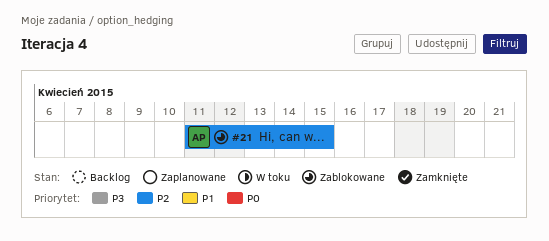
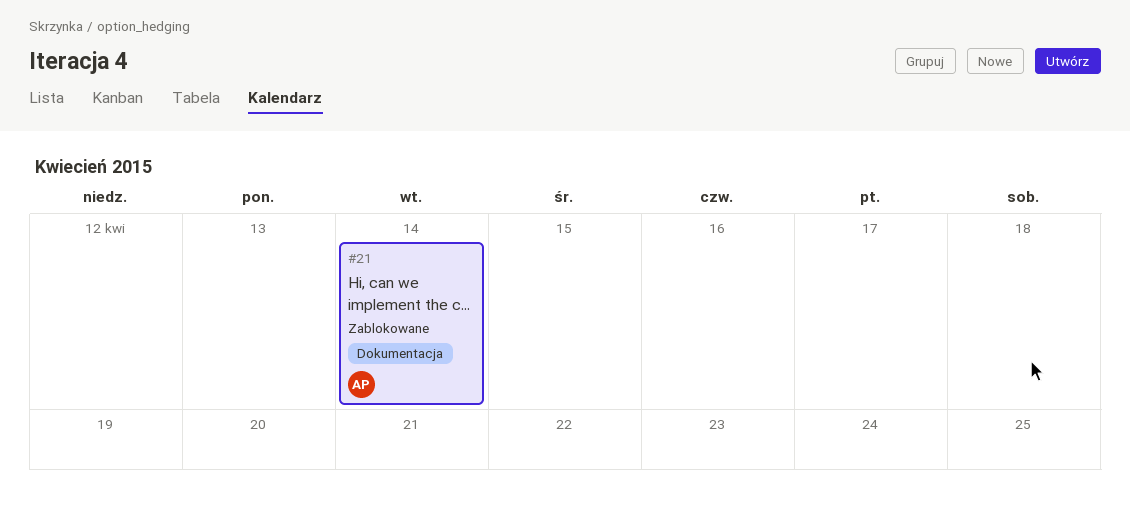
#21, due: Apr 15 -> Apr 14

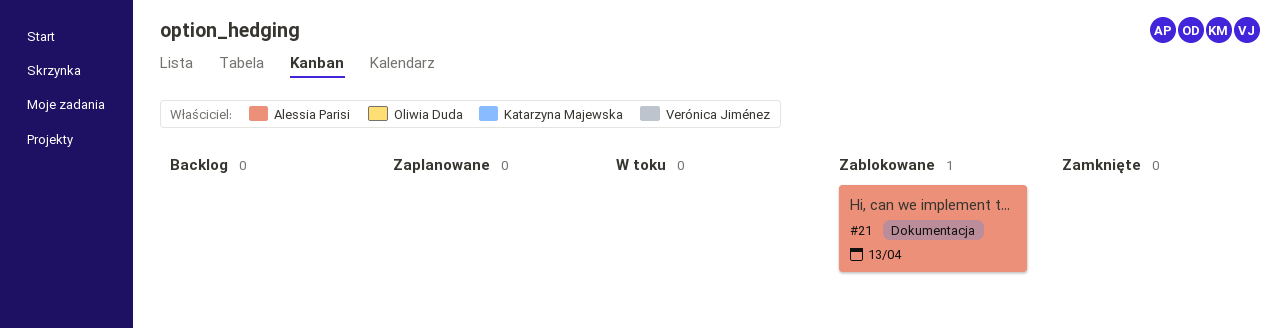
#21, due: Apr 14 -> Apr 13

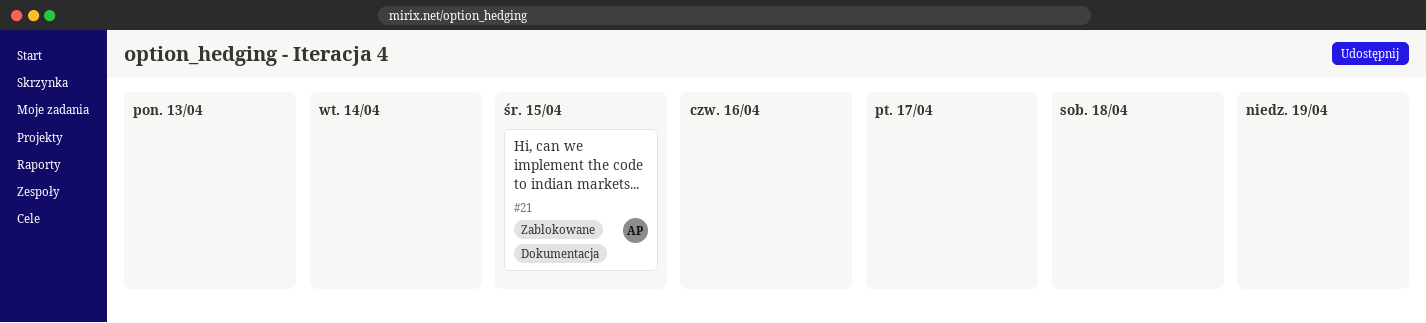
#21, due: Apr 13 -> Apr 15

